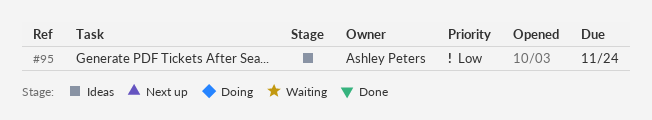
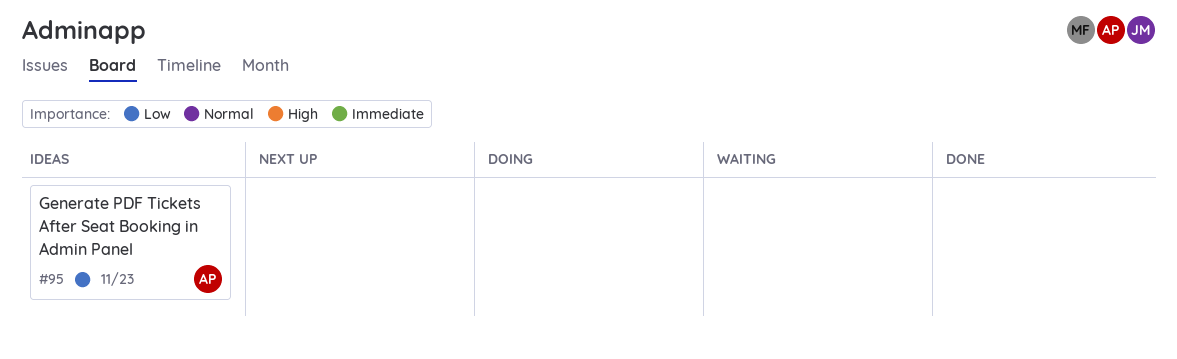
#95, due: Nov 24 -> Nov 23

